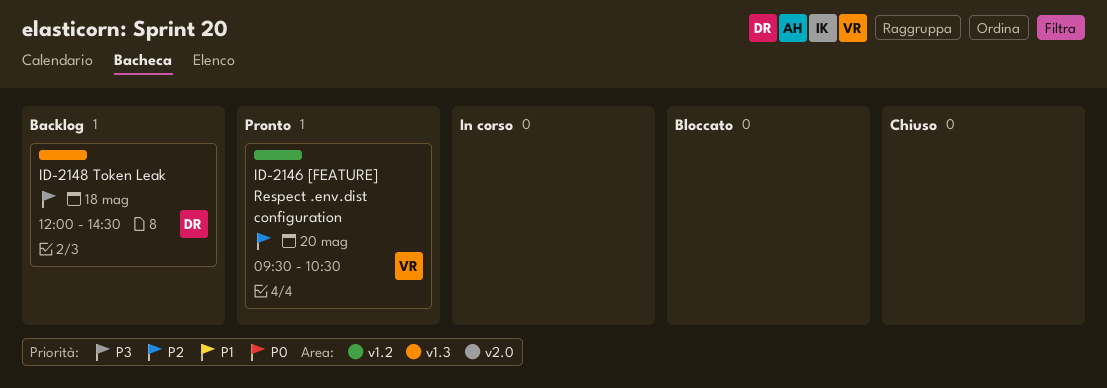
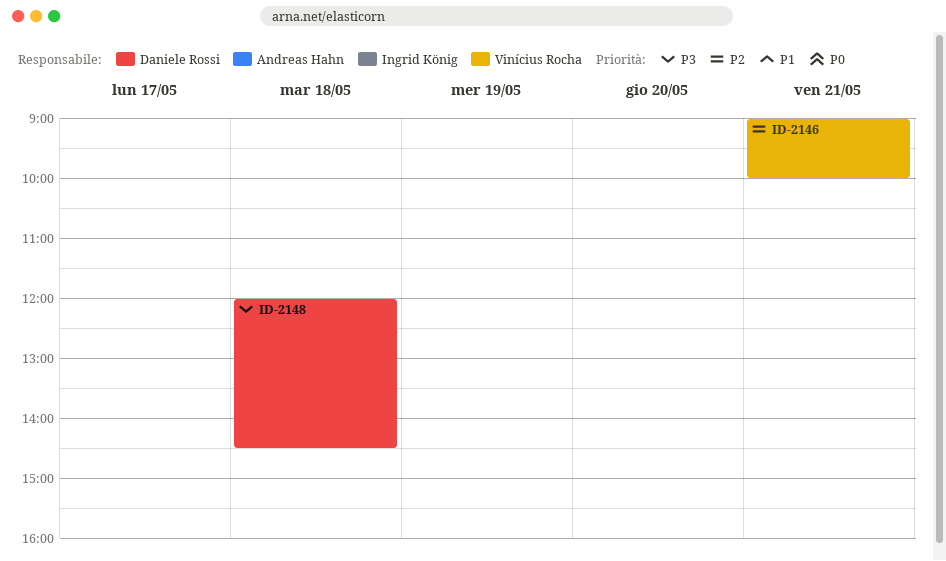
ID-2146, day: May 20 -> May 21
ID-2146, begins: 09:30 -> 09:00
ID-2146, ends: 10:30 -> 10:00

